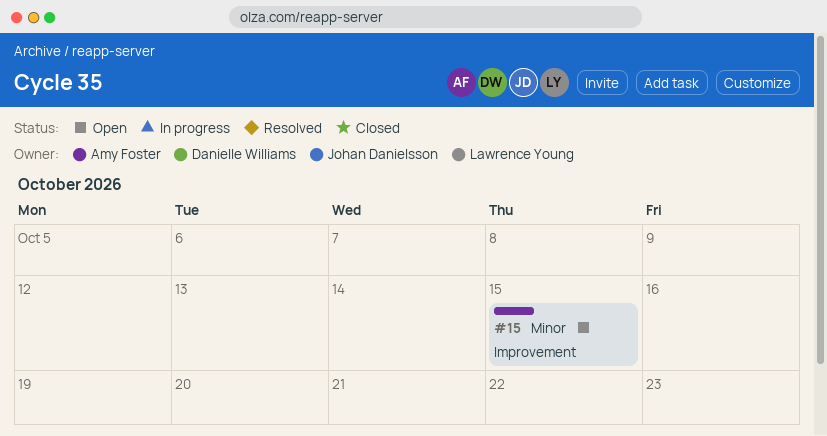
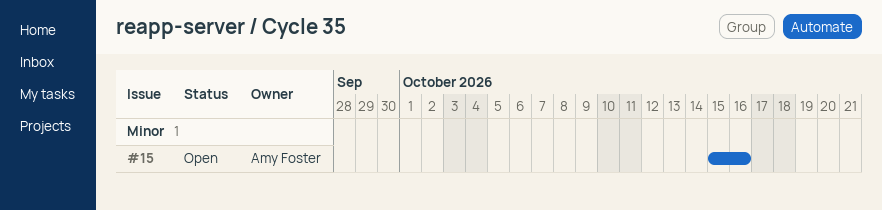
#15, due: Oct 15 -> Oct 16

